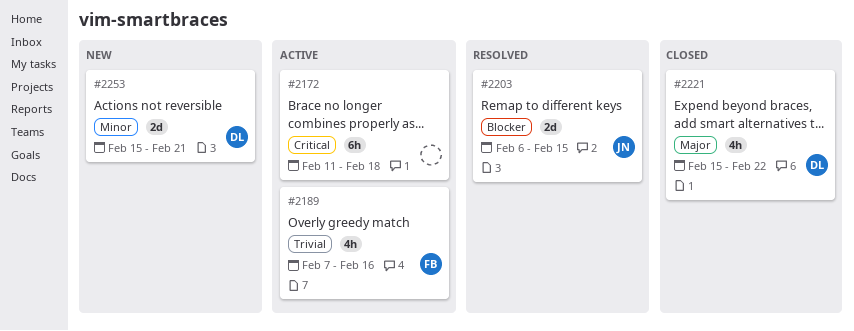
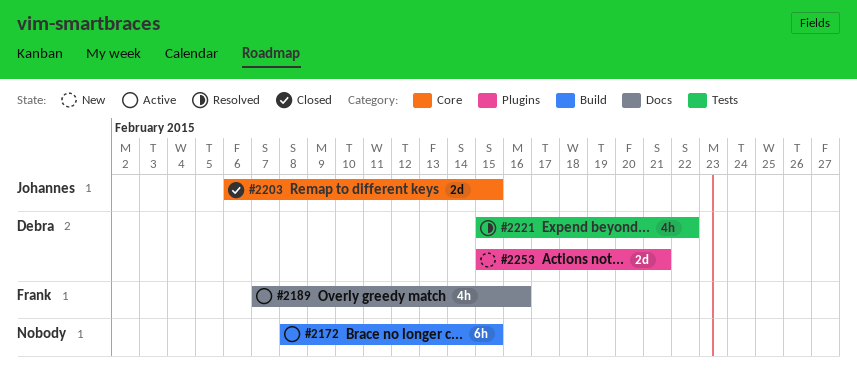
#2172, start: Feb 11 -> Feb 8
#2172, due: Feb 18 -> Feb 15
#2203, status: Resolved -> Closed
#2221, status: Closed -> Resolved

